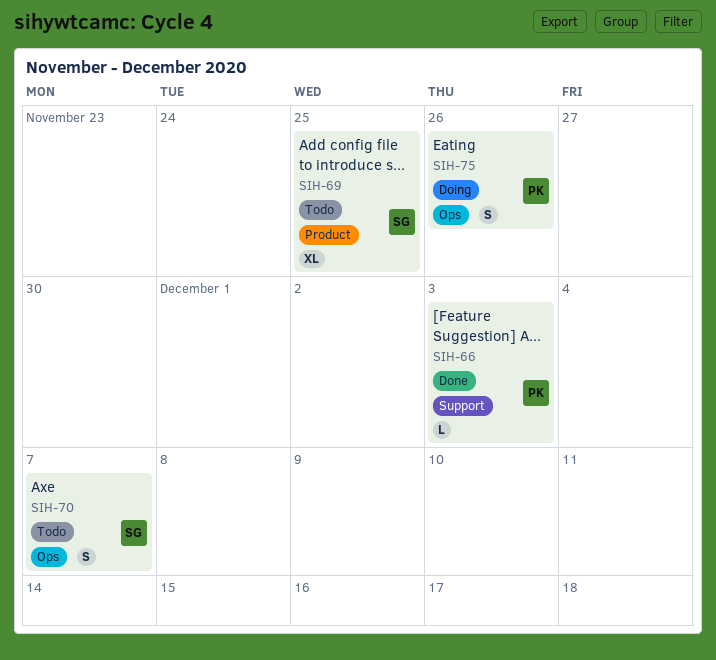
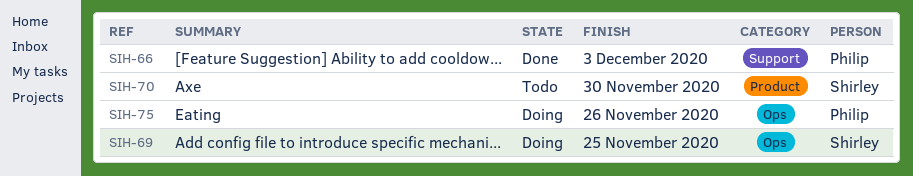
SIH-69, status: Todo -> Doing
SIH-69, label: Product -> Ops
SIH-70, label: Ops -> Product
SIH-70, due: Dec 7 -> Nov 30

